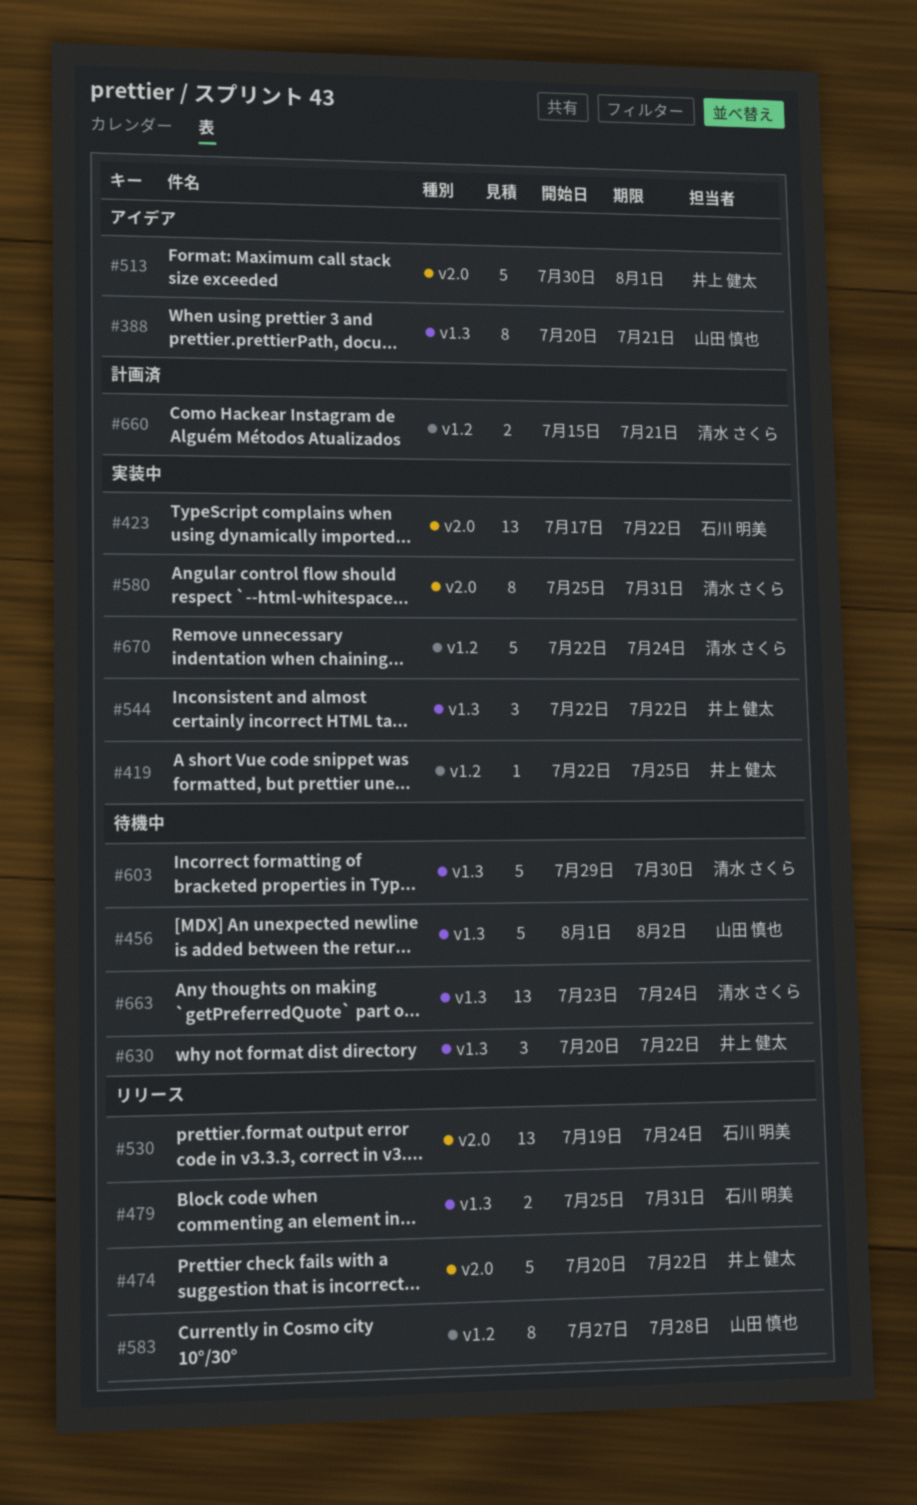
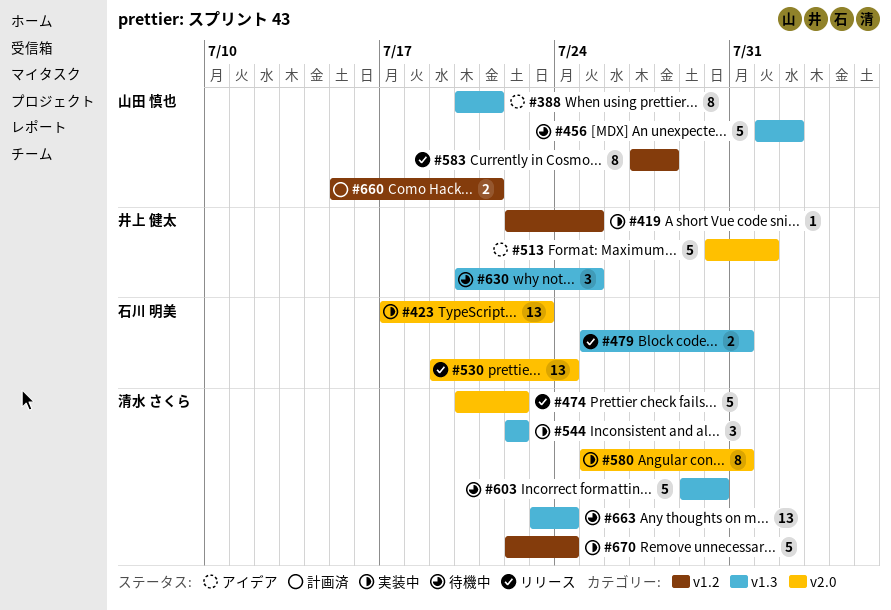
#423, due: Jul 22 -> Jul 23
#474, owner: 井上 健太 -> 清水 さくら
#544, owner: 井上 健太 -> 清水 さくら
#630, due: Jul 22 -> Jul 25
#660, owner: 清水 さくら -> 山田 慎也

